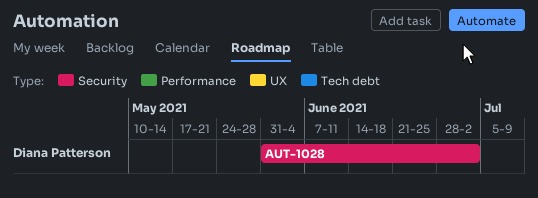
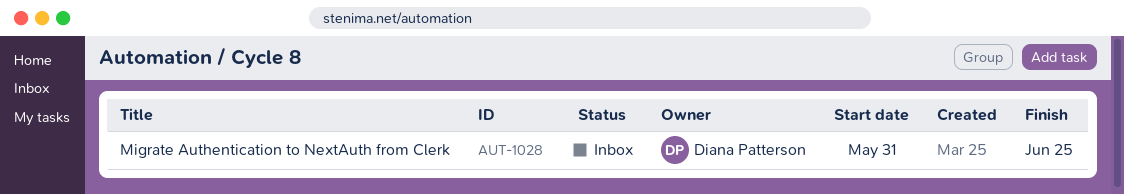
AUT-1028, due: Jul 2 -> Jun 25

